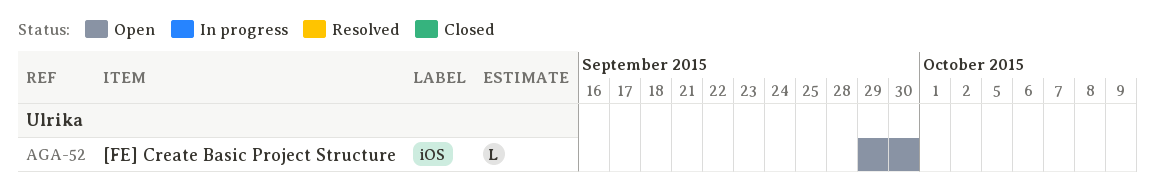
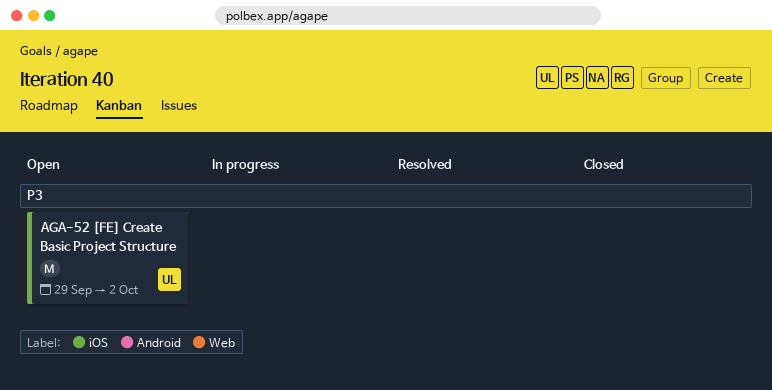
AGA-52, estimate: L -> M
AGA-52, due: Sep 30 -> Oct 2

